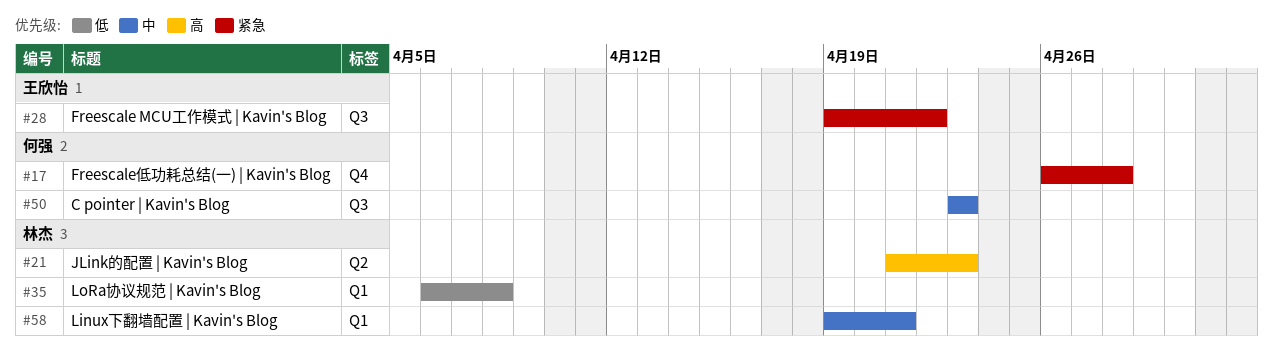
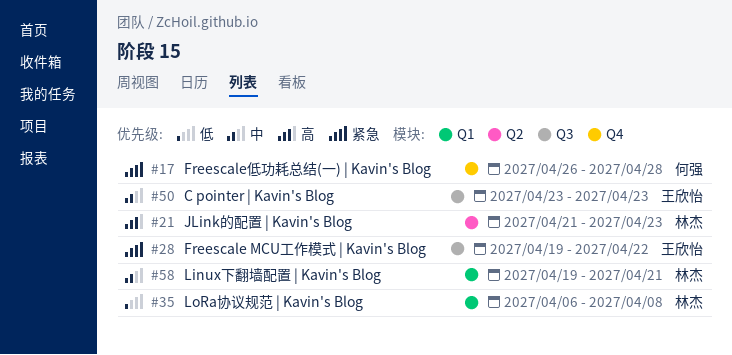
#50, owner: 何强 -> 王欣怡

